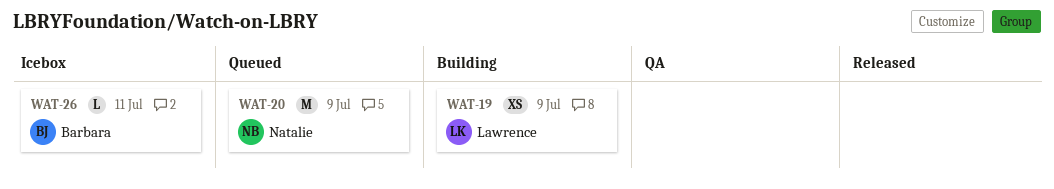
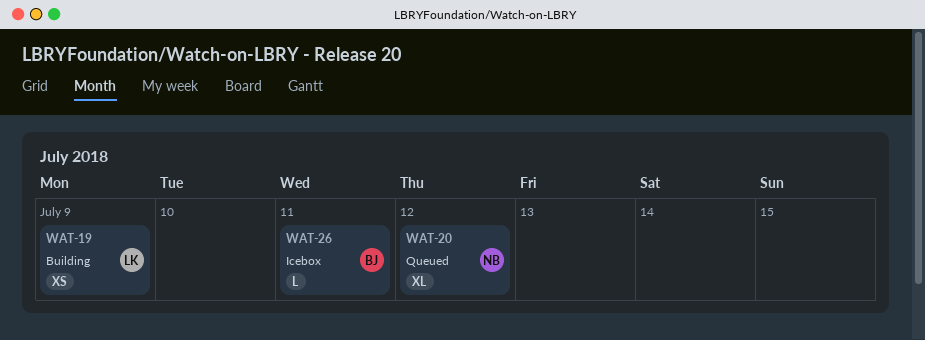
WAT-20, estimate: M -> XL
WAT-20, due: Jul 9 -> Jul 12

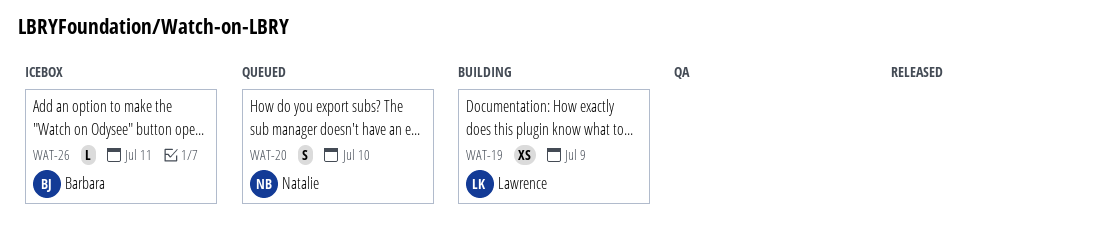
WAT-20, estimate: XL -> S
WAT-20, due: Jul 12 -> Jul 10

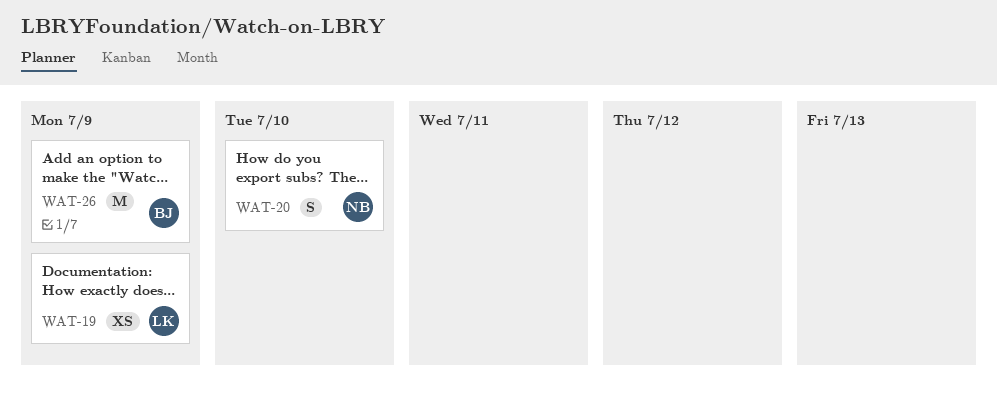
WAT-26, estimate: L -> M
WAT-26, due: Jul 11 -> Jul 9

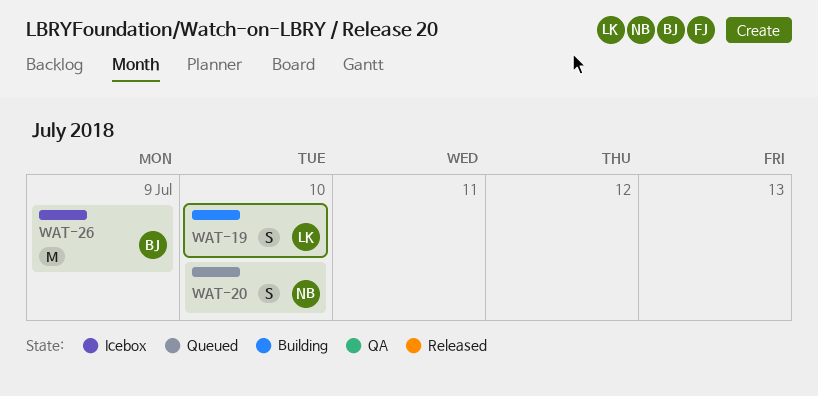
WAT-19, estimate: XS -> S
WAT-19, due: Jul 9 -> Jul 10

